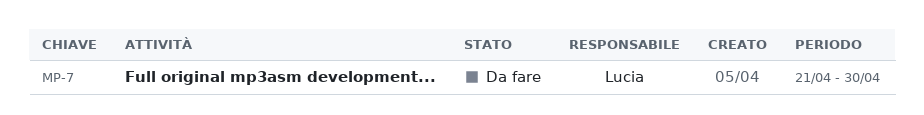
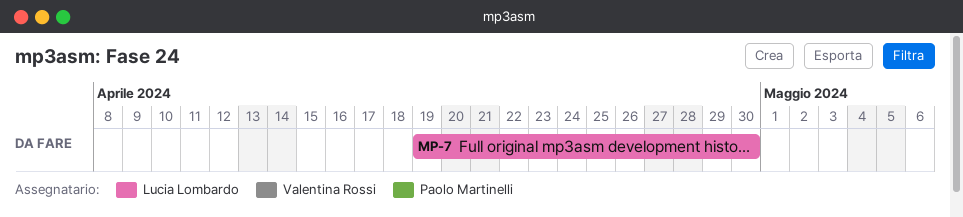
MP-7, start: Apr 21 -> Apr 19

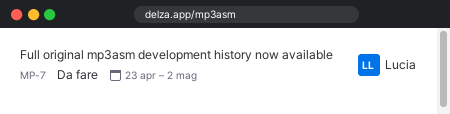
MP-7, start: Apr 19 -> Apr 23
MP-7, due: Apr 30 -> May 2

